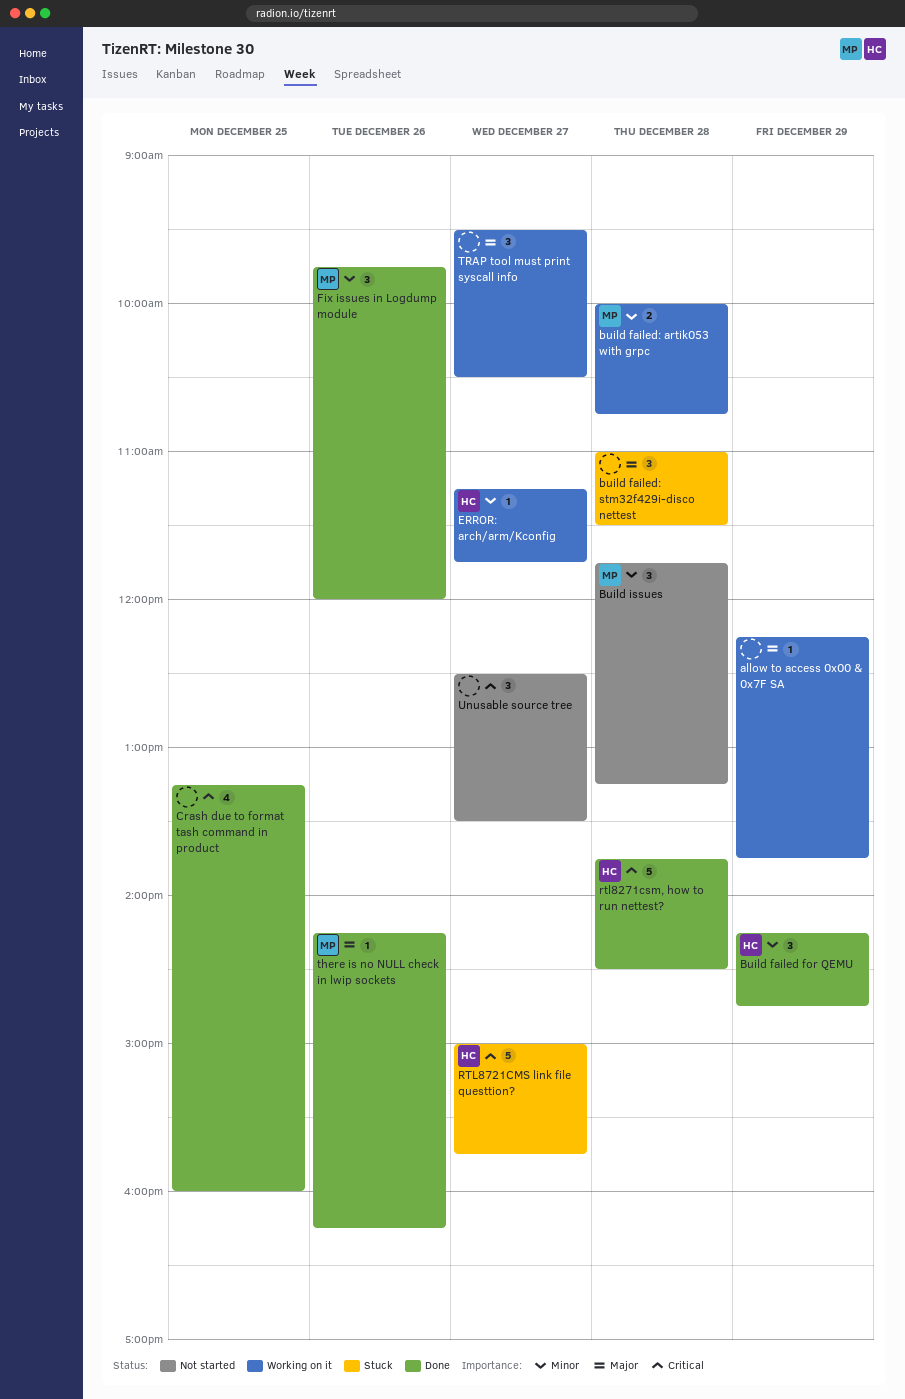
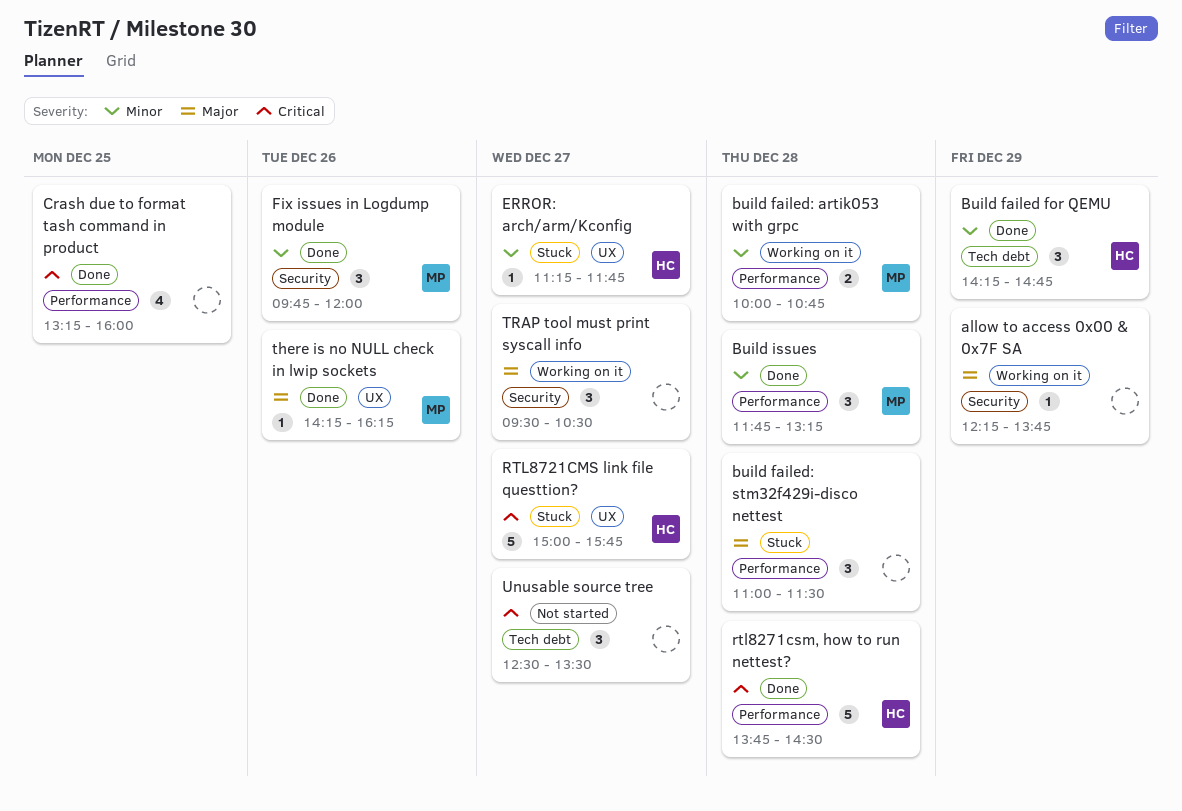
Build issues, status: Not started -> Done
ERROR: arch/arm/Kconfig, status: Working on it -> Stuck

